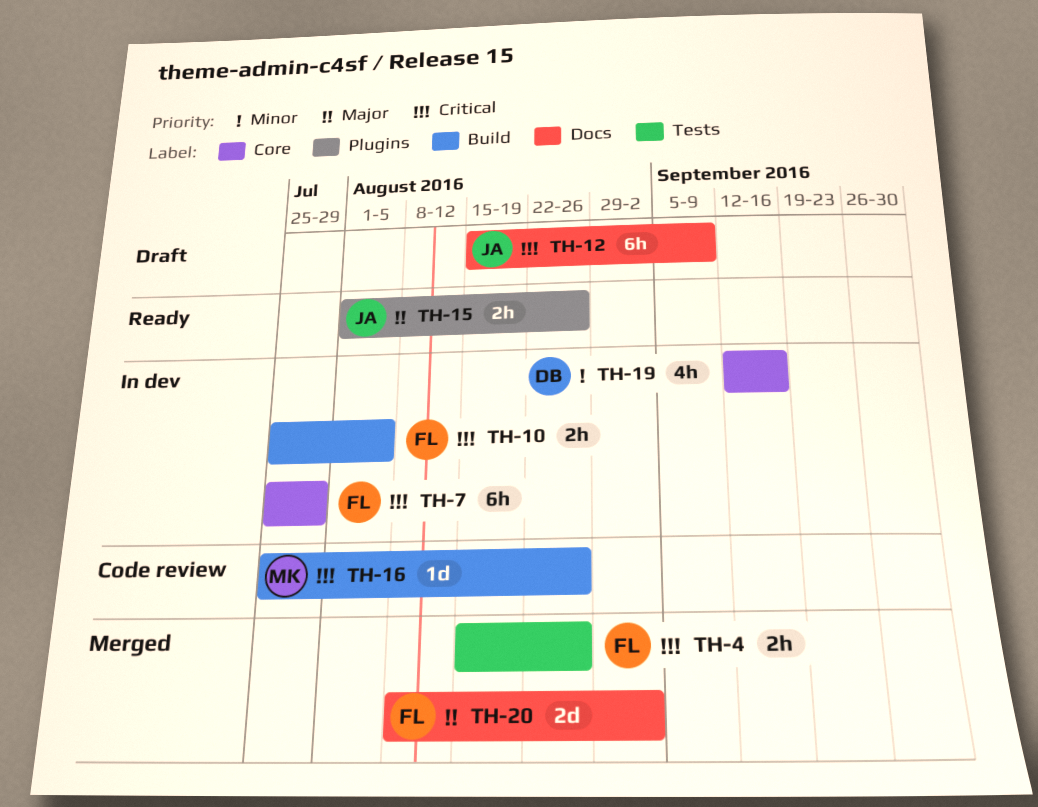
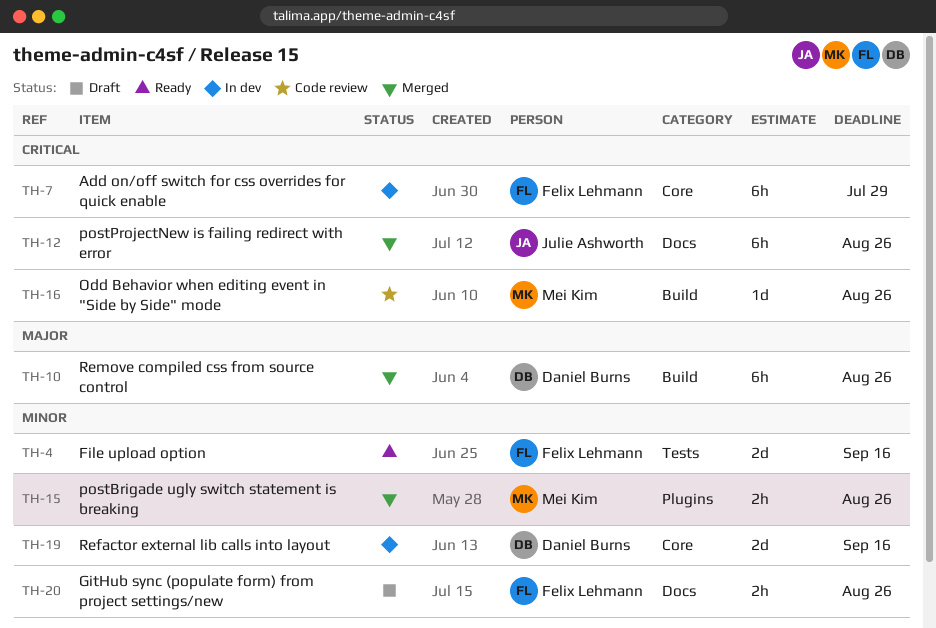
TH-4, status: Merged -> Ready
TH-4, priority: Critical -> Minor
TH-4, estimate: 2h -> 2d
TH-4, due: Aug 26 -> Sep 16
TH-10, status: In dev -> Merged
TH-10, owner: Felix Lehmann -> Daniel Burns
TH-10, priority: Critical -> Major
TH-10, estimate: 2h -> 6h
TH-10, due: Aug 5 -> Aug 26
TH-12, status: Draft -> Merged
TH-12, due: Sep 9 -> Aug 26
TH-15, status: Ready -> Merged
TH-15, owner: Julie Ashworth -> Mei Kim
TH-15, priority: Major -> Minor
TH-19, estimate: 4h -> 2d
TH-20, status: Merged -> Draft
TH-20, priority: Major -> Minor
TH-20, estimate: 2d -> 2h
TH-20, due: Sep 2 -> Aug 26

